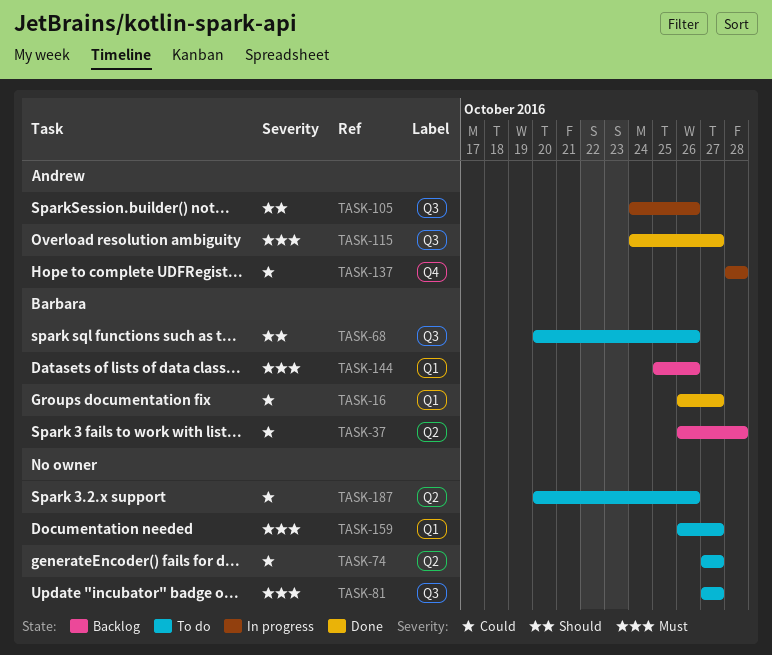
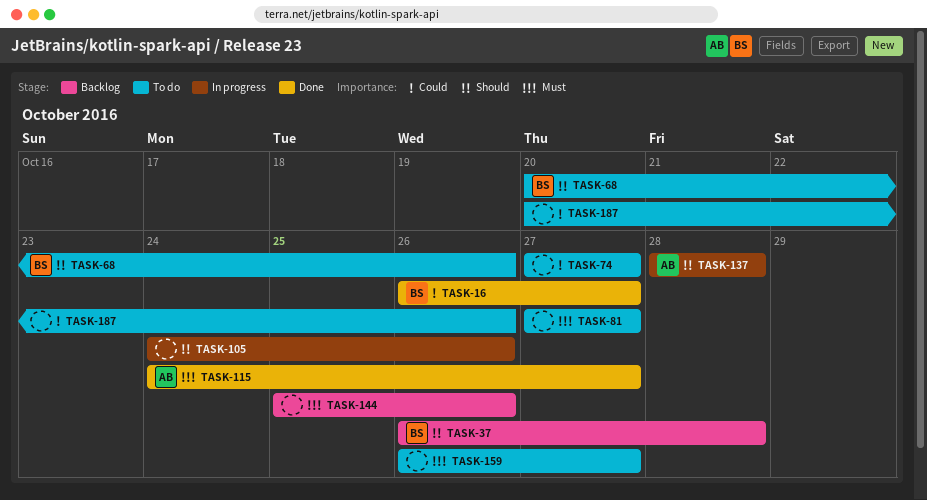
TASK-37, priority: Could -> Should
TASK-105, owner: Andrew -> none
TASK-137, priority: Could -> Should
TASK-144, owner: Barbara -> none

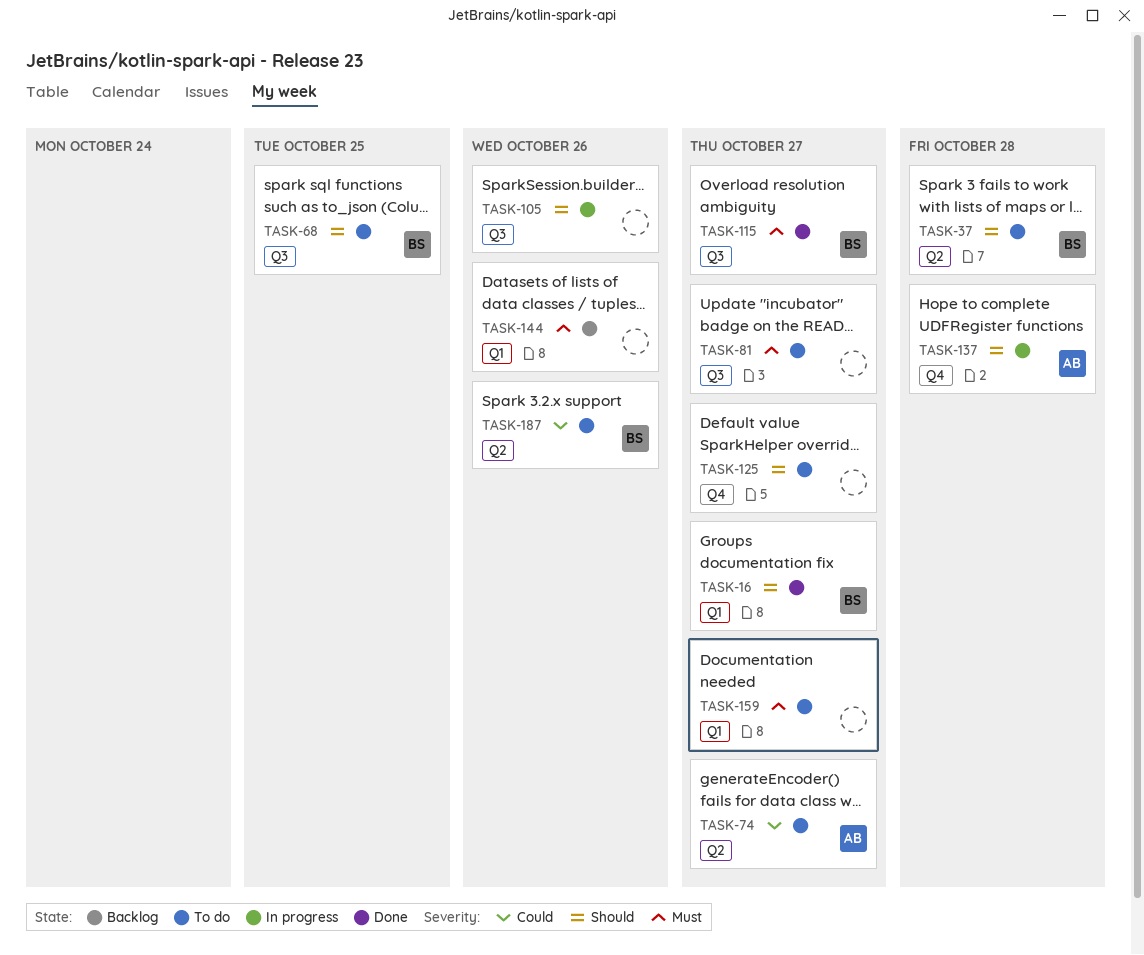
TASK-16, priority: Could -> Should
TASK-37, status: Backlog -> To do
TASK-68, due: Oct 26 -> Oct 25
TASK-74, owner: none -> AB
TASK-115, owner: AB -> BS
TASK-125: none -> present
TASK-187, owner: none -> BS

